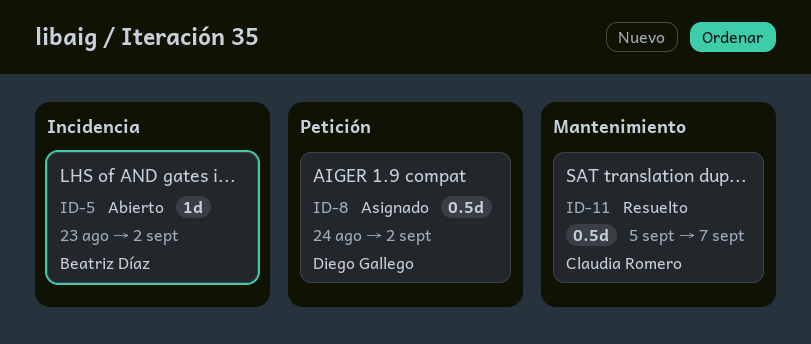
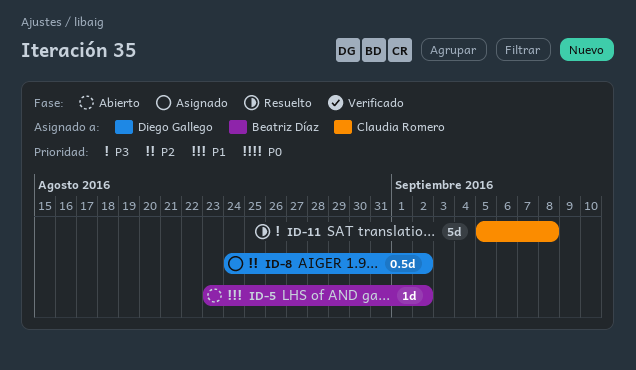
ID-11, estimate: 0.5d -> 5d
ID-11, due: Sep 7 -> Sep 8

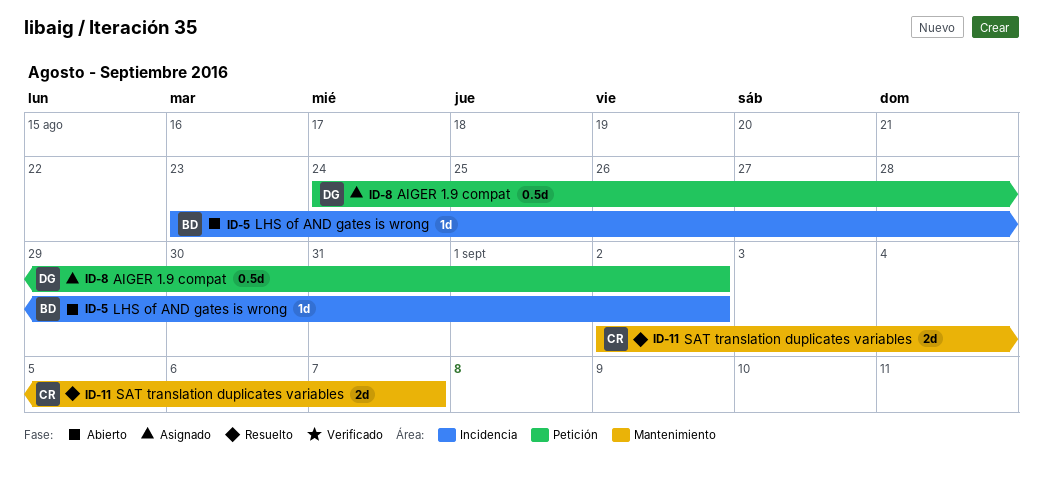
ID-11, estimate: 5d -> 2d
ID-11, start: Sep 5 -> Sep 2
ID-11, due: Sep 8 -> Sep 7

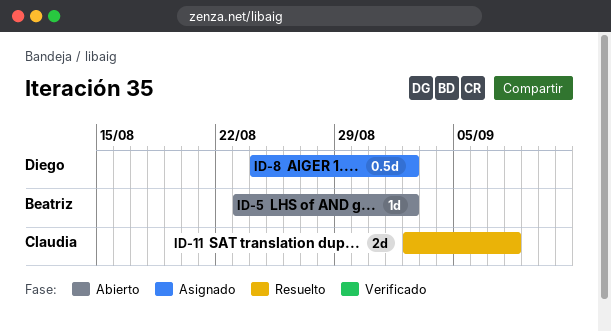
ID-11, due: Sep 7 -> Sep 8

